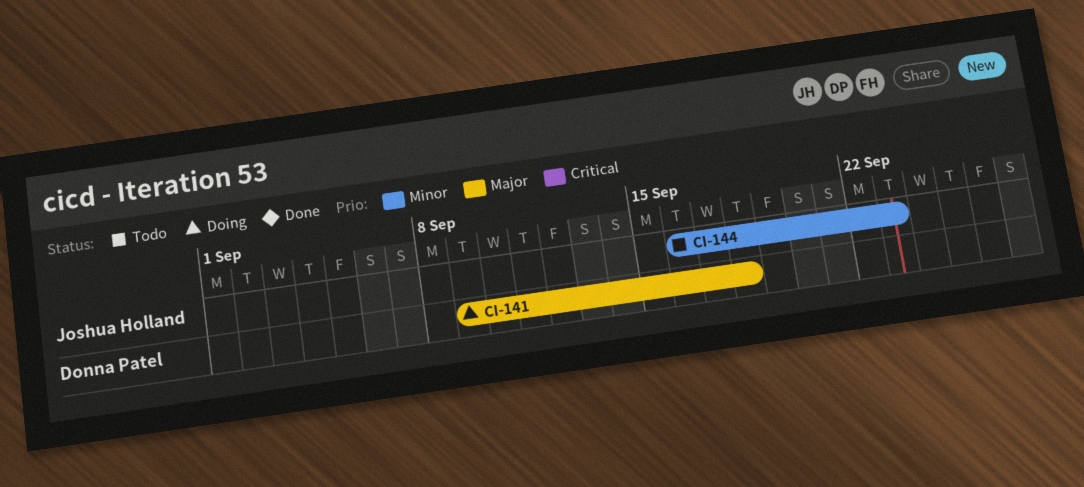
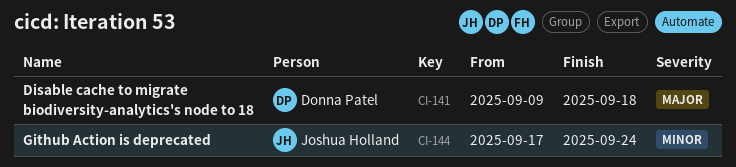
CI-144, start: Sep 16 -> Sep 17
CI-144, due: Sep 23 -> Sep 24

